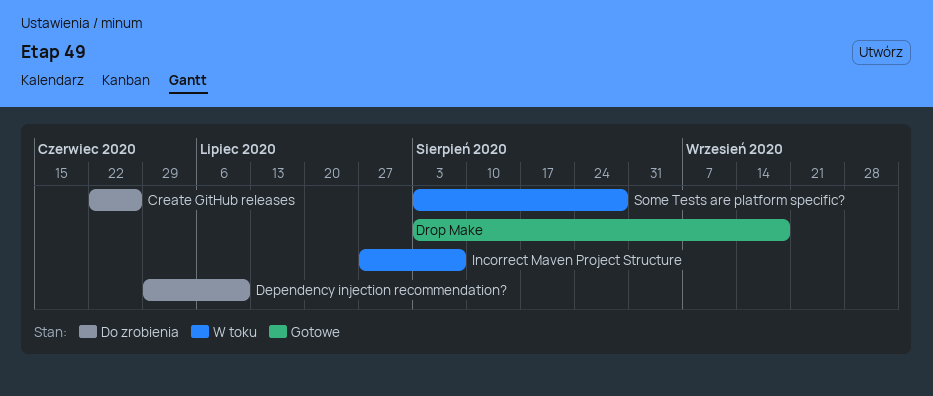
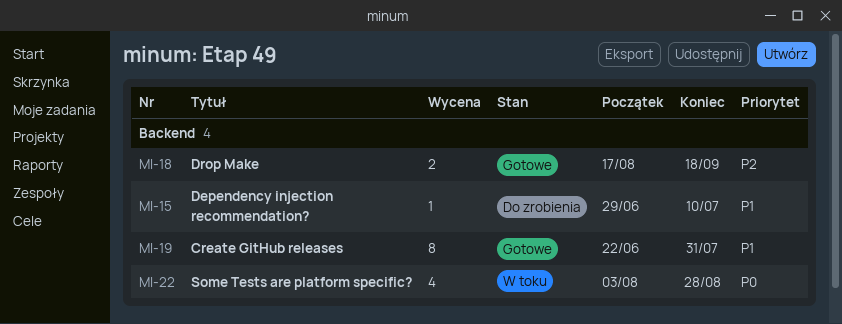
Create GitHub releases, status: Do zrobienia -> Gotowe
Create GitHub releases, due: Jun 26 -> Jul 31
Drop Make, start: Aug 3 -> Aug 17
Incorrect Maven Project Structure: present -> none

